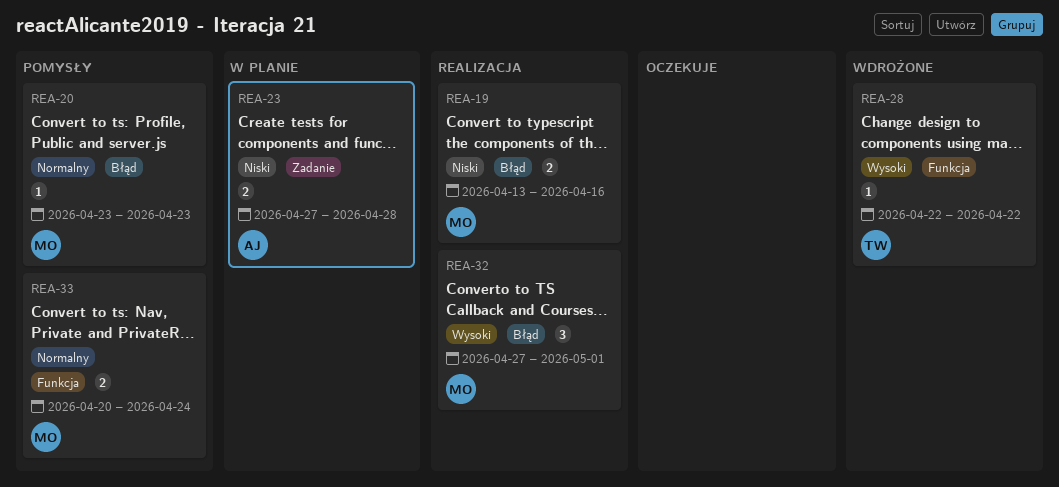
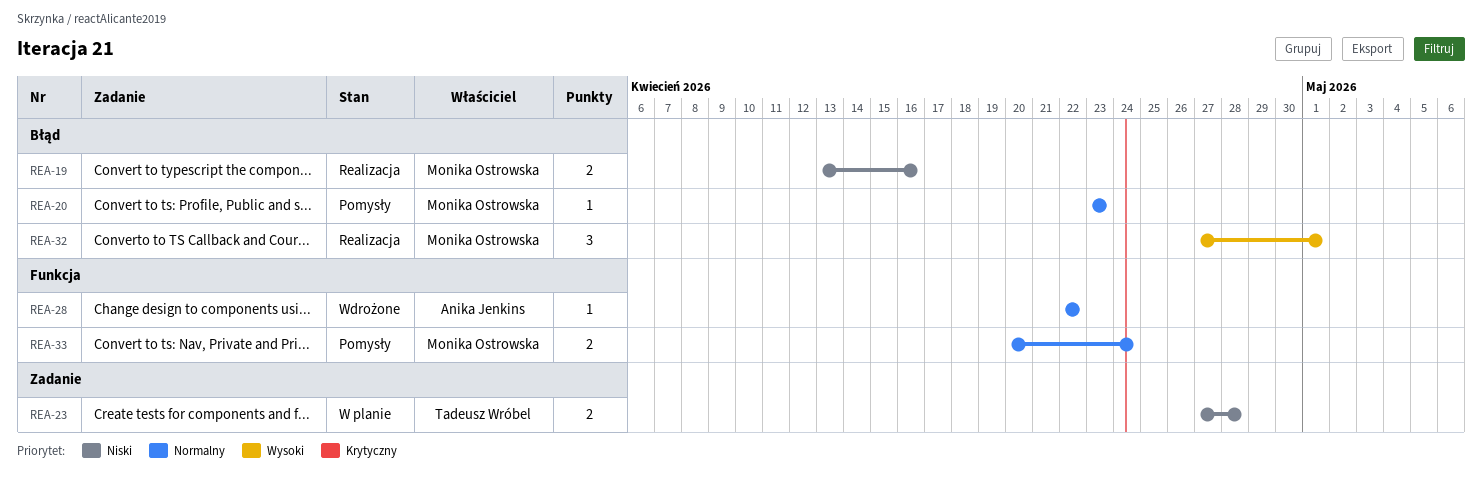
REA-23, owner: Anika Jenkins -> Tadeusz Wróbel
REA-28, owner: Tadeusz Wróbel -> Anika Jenkins
REA-28, priority: Wysoki -> Normalny

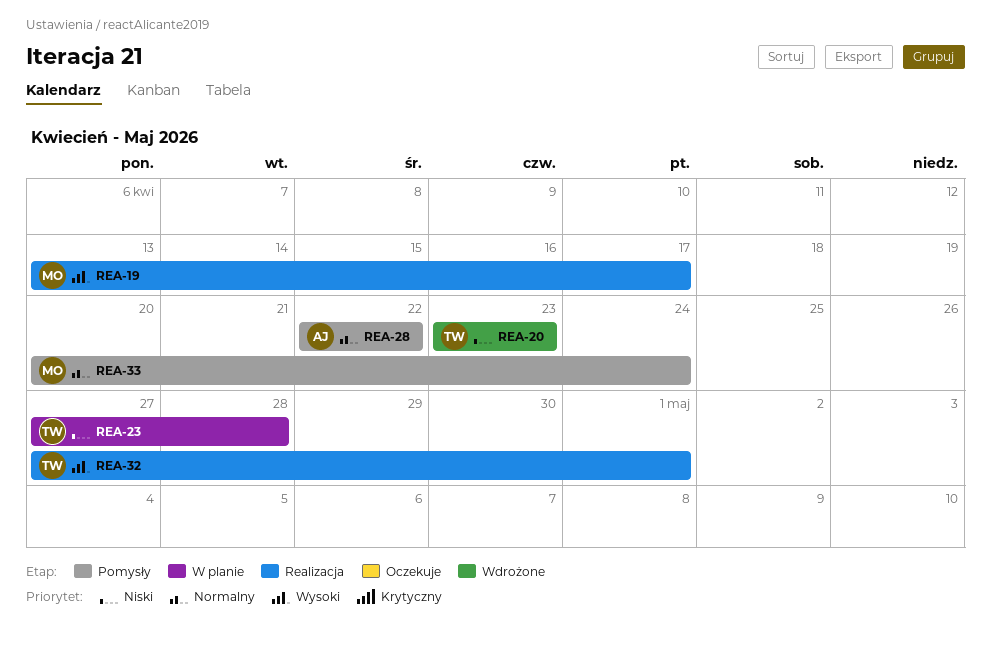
REA-19, priority: Niski -> Wysoki
REA-19, due: Apr 16 -> Apr 17
REA-20, status: Pomysły -> Wdrożone
REA-20, owner: Monika Ostrowska -> Tadeusz Wróbel
REA-20, priority: Normalny -> Niski
REA-28, status: Wdrożone -> Pomysły
REA-32, owner: Monika Ostrowska -> Tadeusz Wróbel

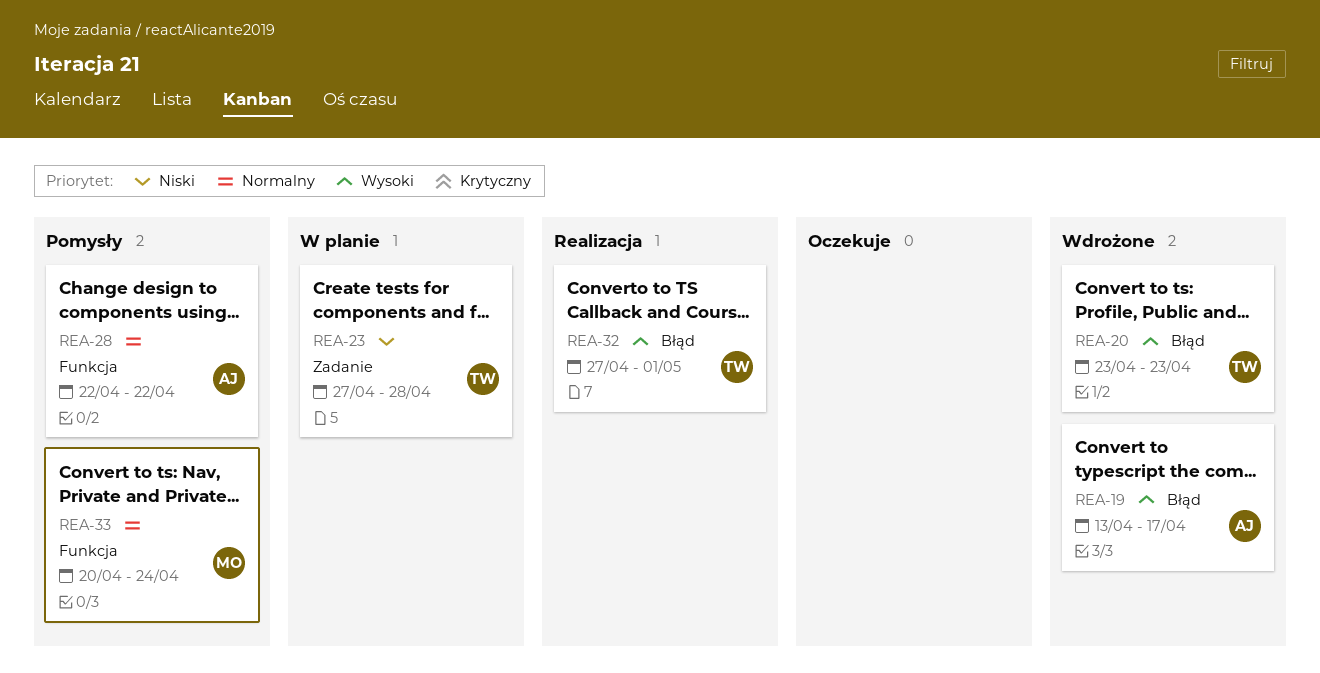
REA-19, status: Realizacja -> Wdrożone
REA-19, owner: MO -> AJ
REA-20, priority: Niski -> Wysoki

